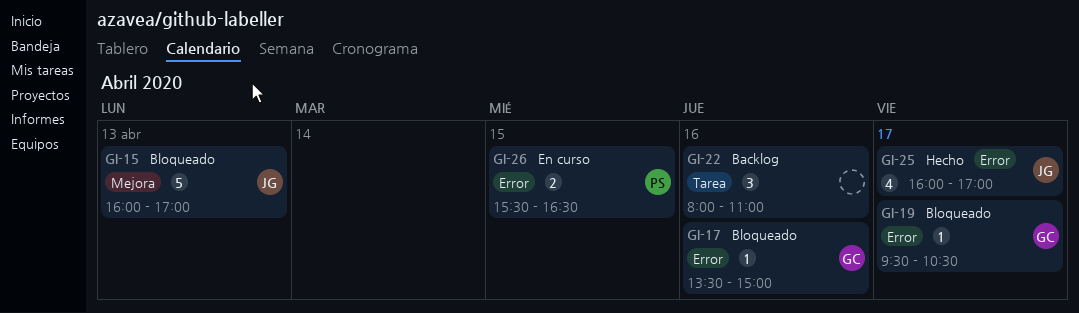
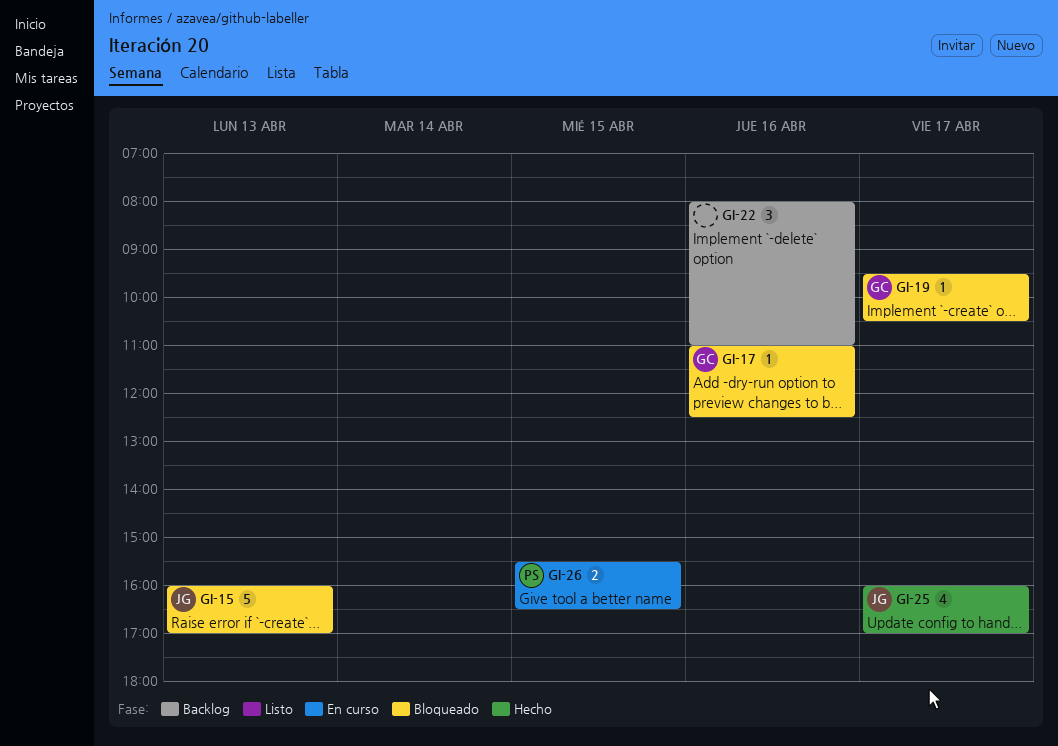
GI-17, begins: 13:30 -> 11:00
GI-17, ends: 15:00 -> 12:30

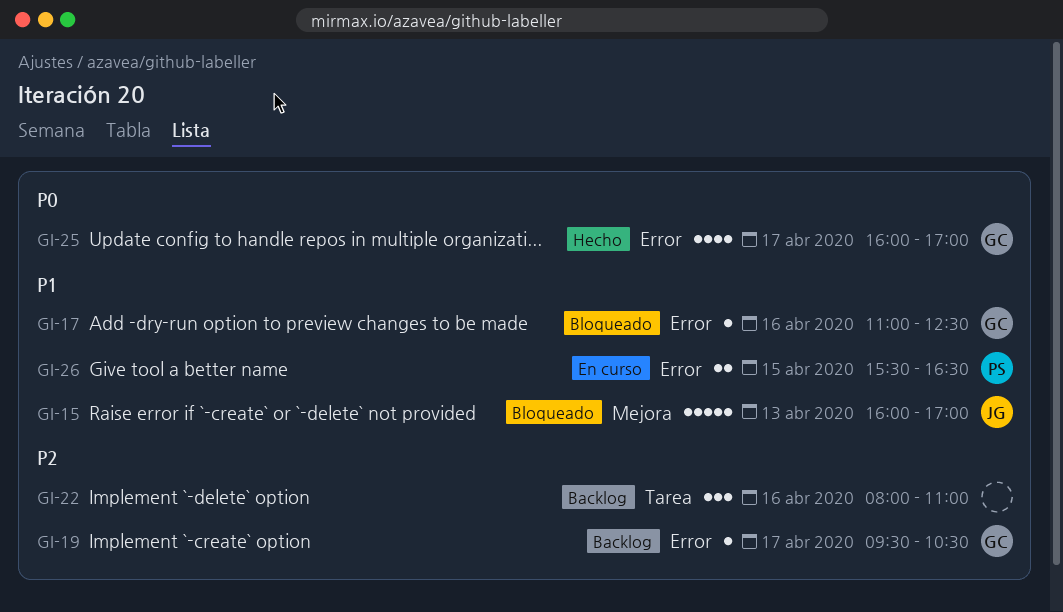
GI-19, status: Bloqueado -> Backlog
GI-25, owner: JG -> GC

